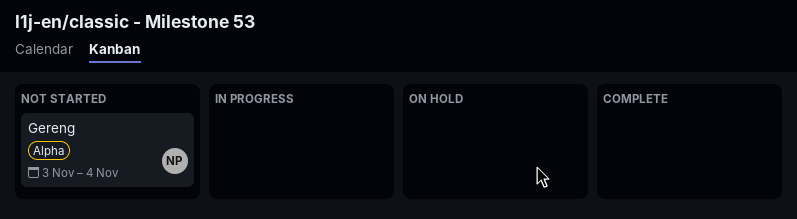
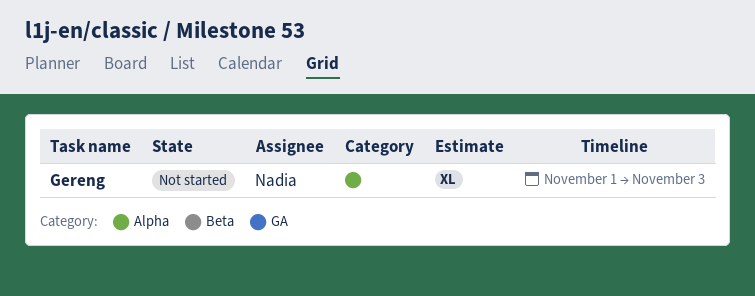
Gereng, start: Nov 3 -> Nov 1
Gereng, due: Nov 4 -> Nov 3

